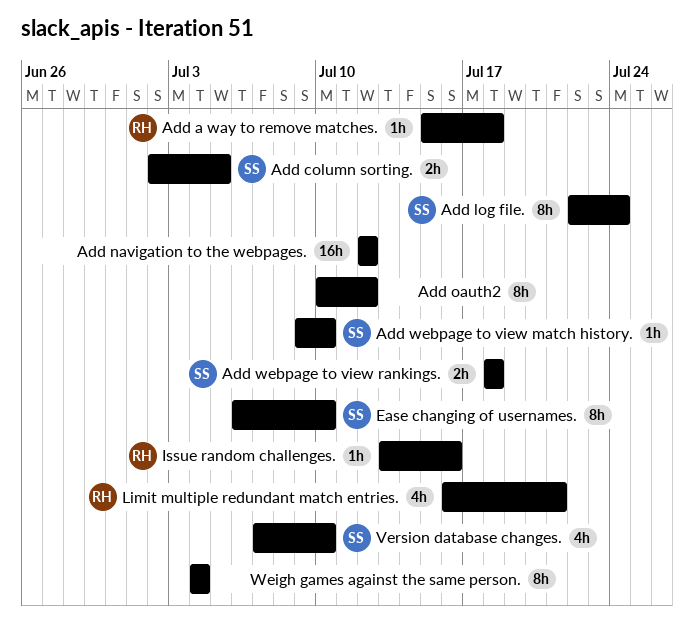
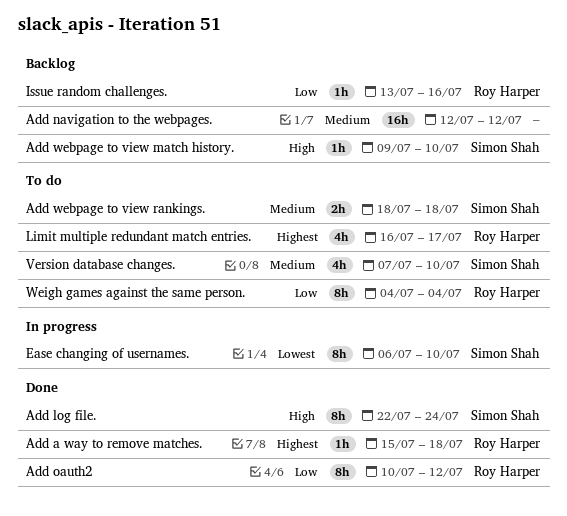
Add column sorting.: present -> none
Add oauth2, owner: none -> Roy Harper
Limit multiple redundant match entries., due: Jul 21 -> Jul 17
Weigh games against the same person., owner: none -> Roy Harper

